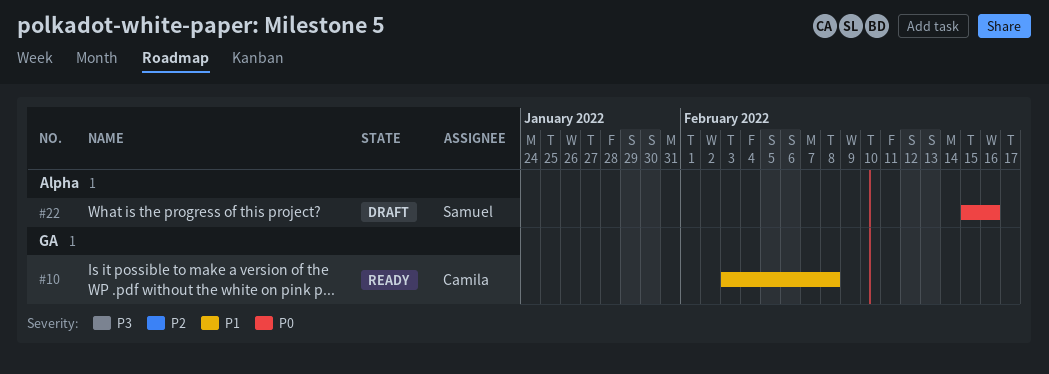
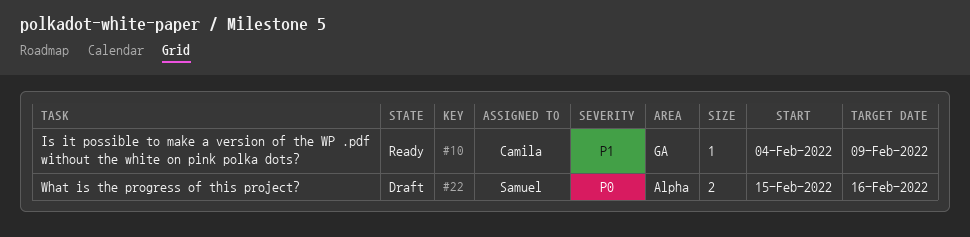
#10, start: Feb 3 -> Feb 4
#10, due: Feb 8 -> Feb 9

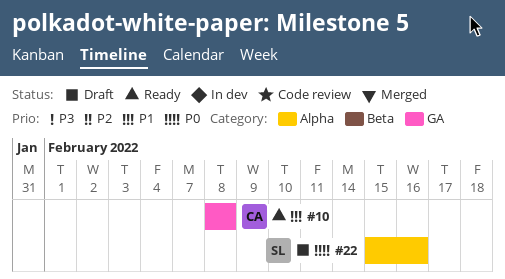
#10, start: Feb 4 -> Feb 8
#10, due: Feb 9 -> Feb 8

